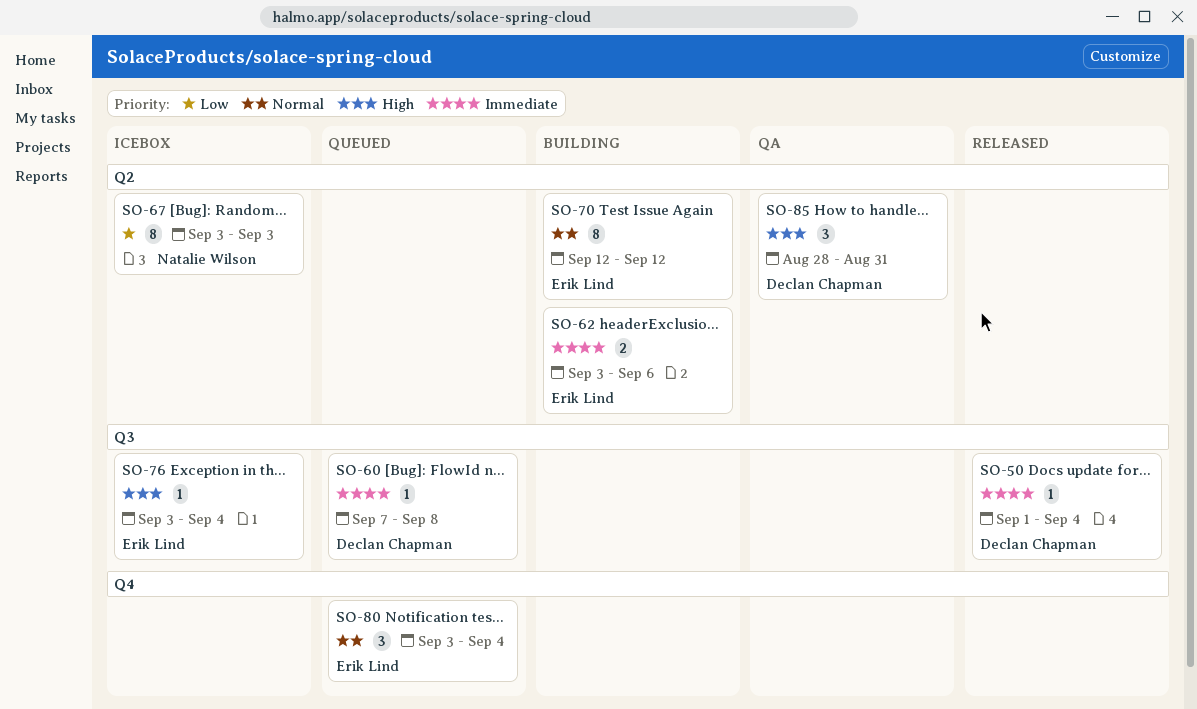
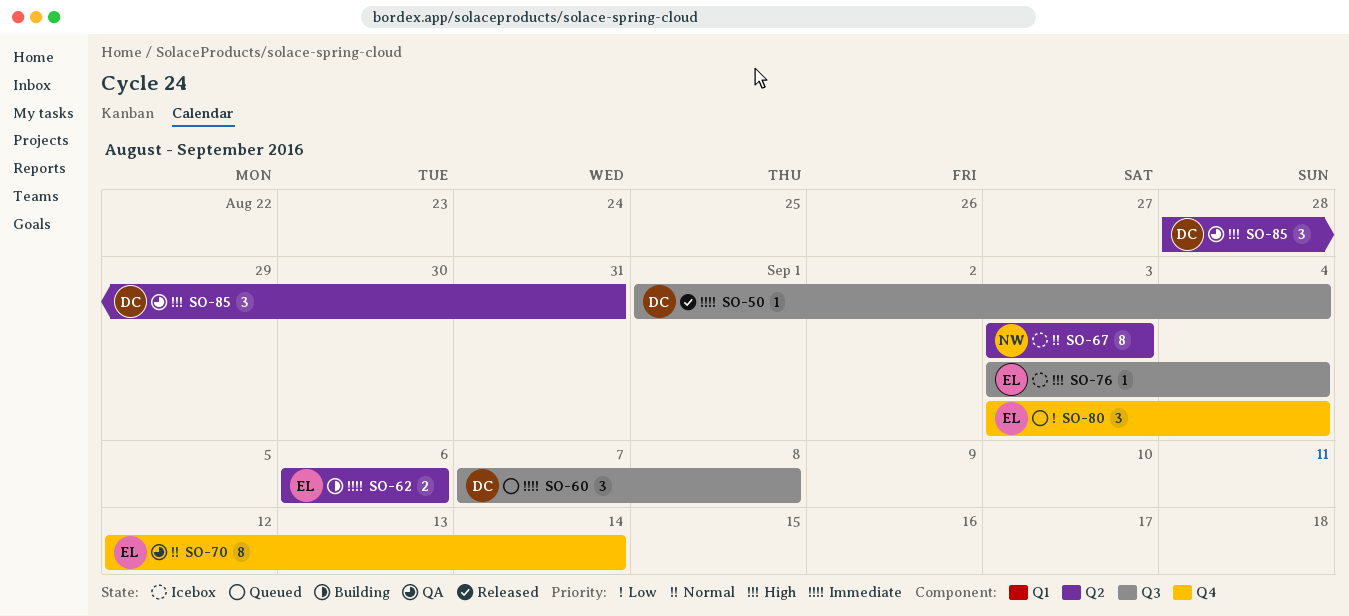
SO-60, estimate: 1 -> 3
SO-62, start: Sep 3 -> Sep 6
SO-67, priority: Low -> Normal
SO-70, status: Building -> QA
SO-70, label: Q2 -> Q4
SO-70, due: Sep 12 -> Sep 14
SO-80, priority: Normal -> Low

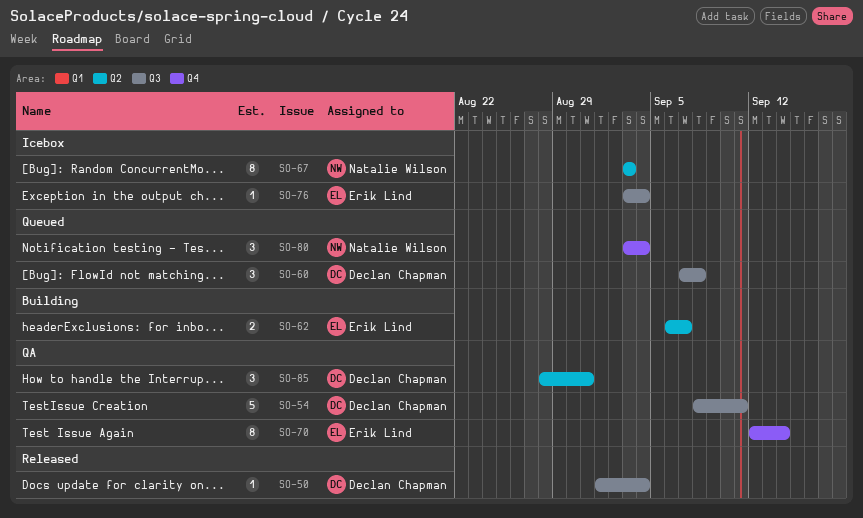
SO-54: none -> present
SO-62, due: Sep 6 -> Sep 7
SO-80, owner: Erik Lind -> Natalie Wilson

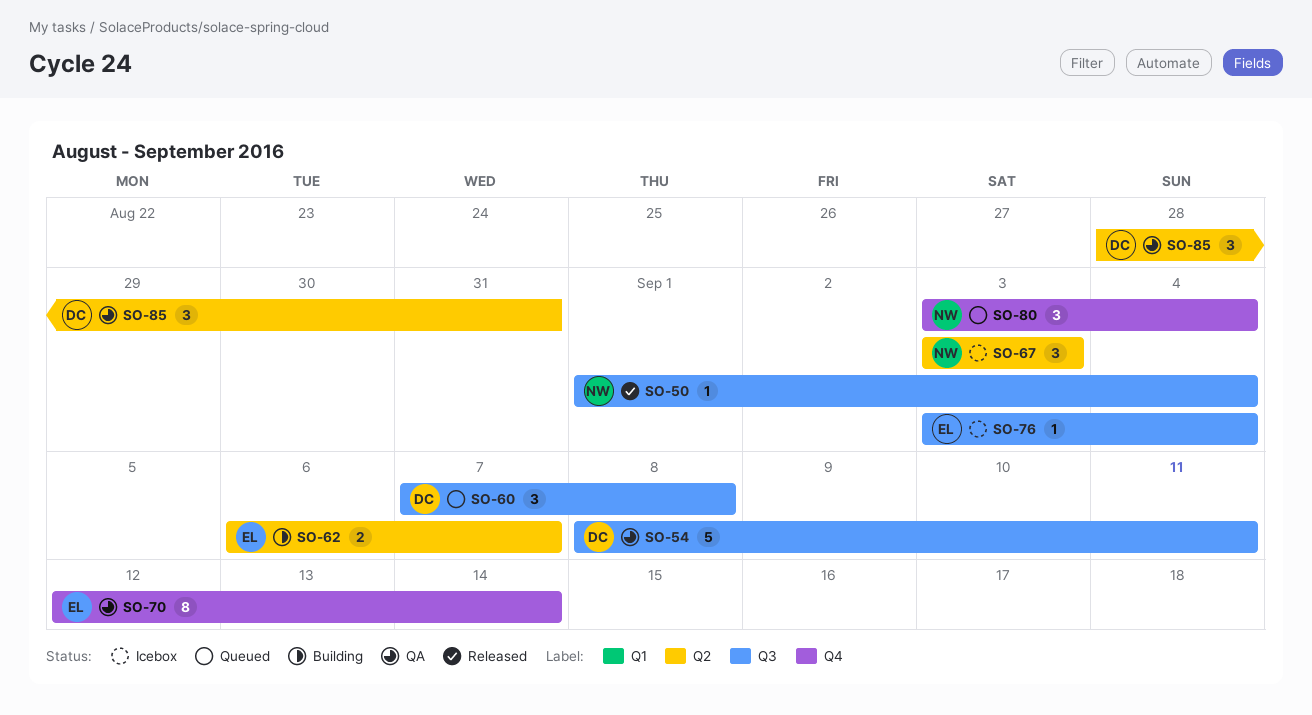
SO-50, owner: Declan Chapman -> Natalie Wilson
SO-67, estimate: 8 -> 3

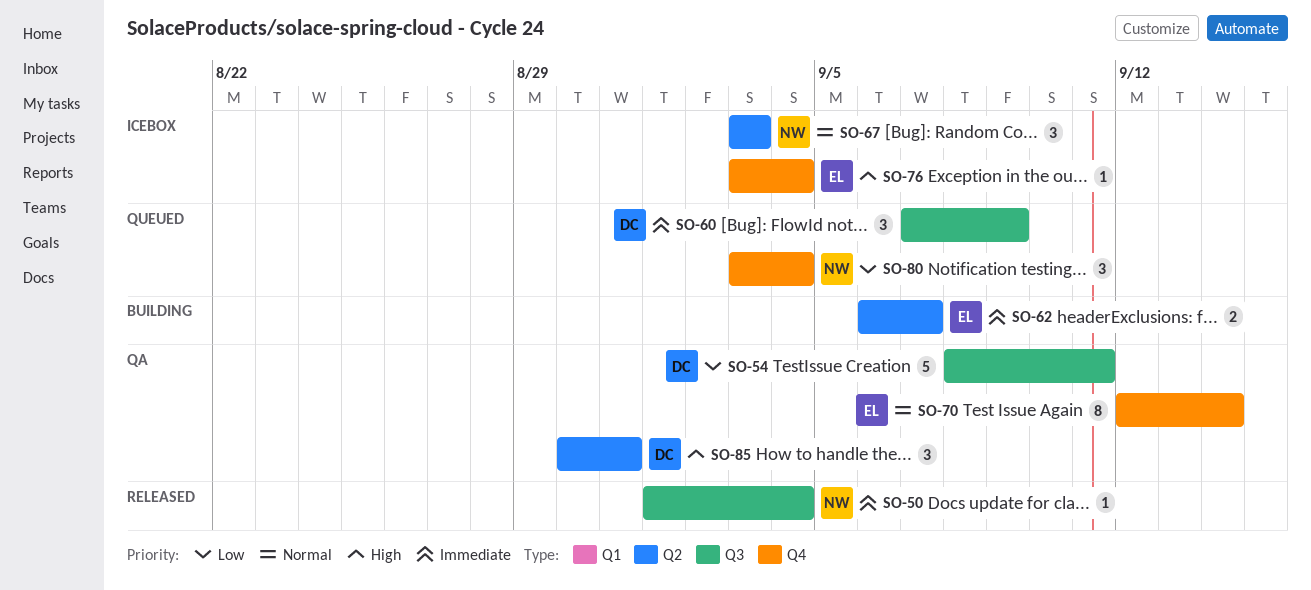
SO-60, due: Sep 8 -> Sep 9
SO-76, label: Q3 -> Q4
SO-85, start: Aug 28 -> Aug 30

